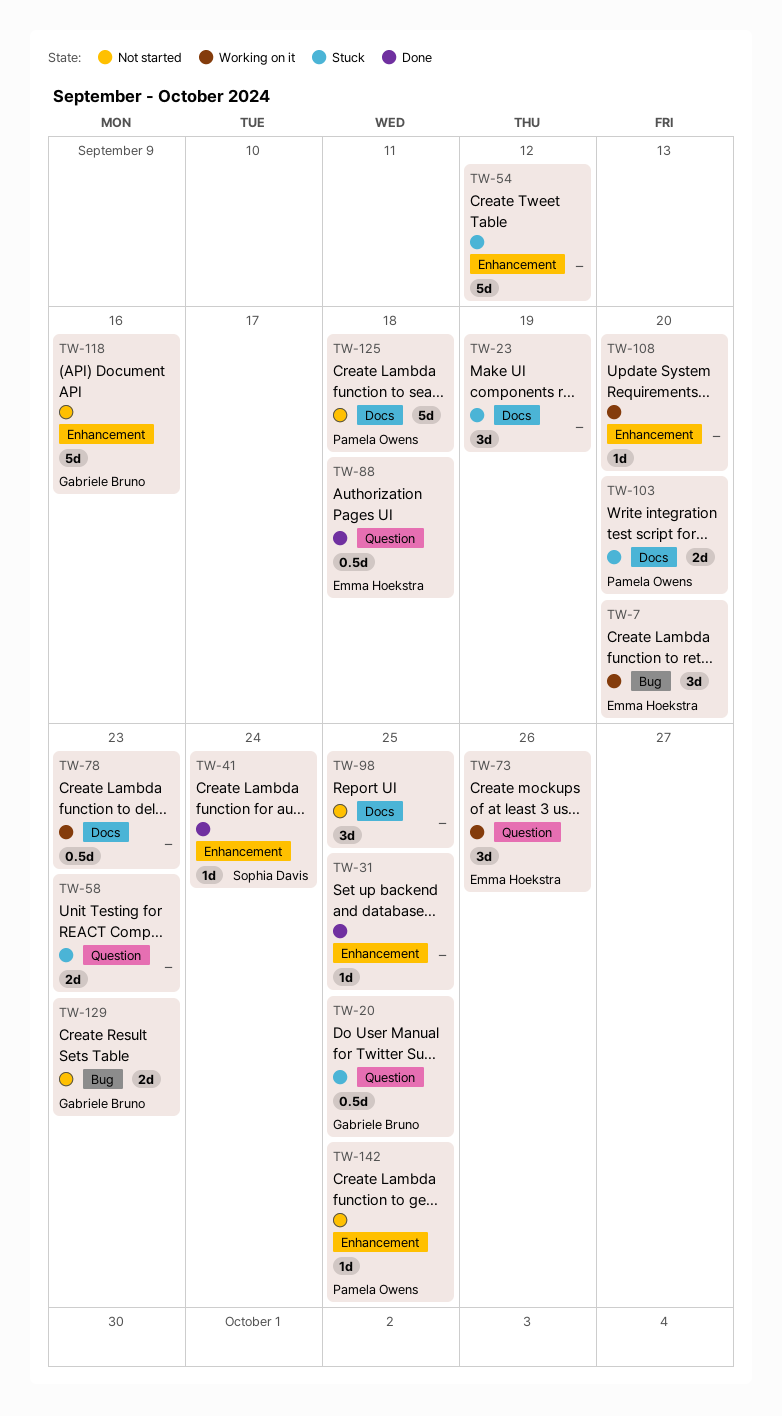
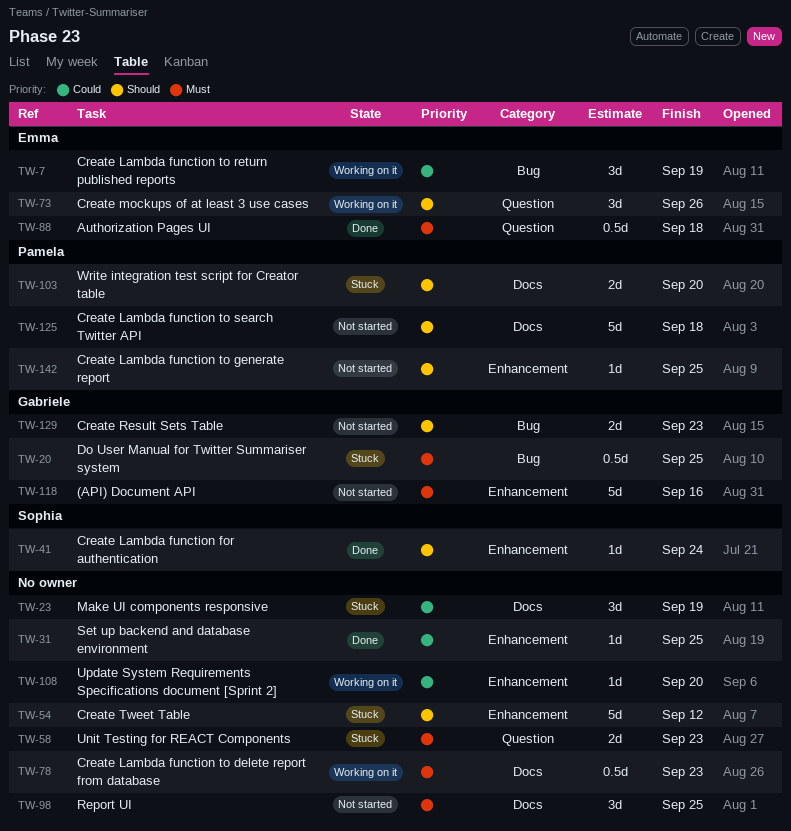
TW-7, due: Sep 20 -> Sep 19
TW-20, label: Question -> Bug

